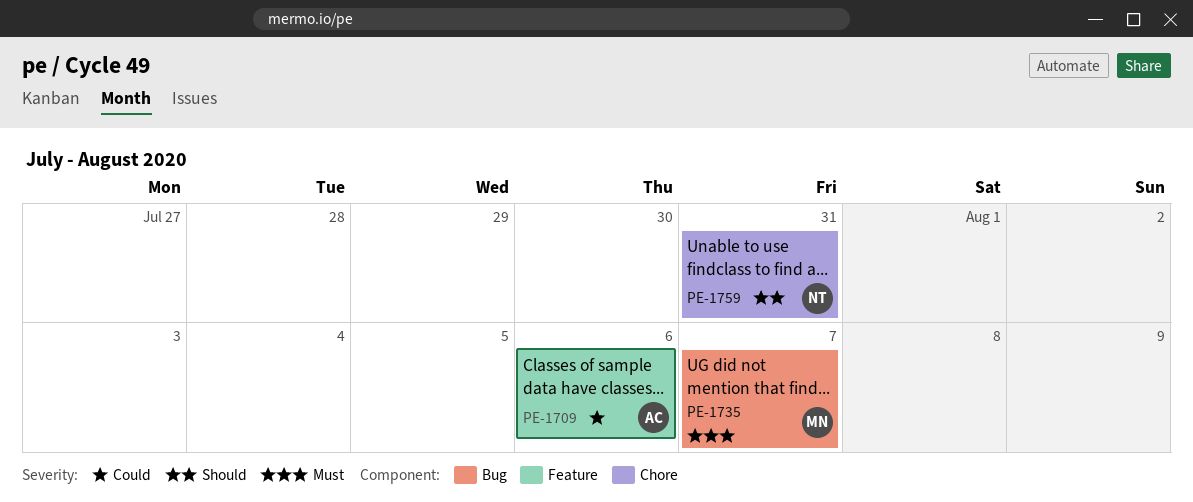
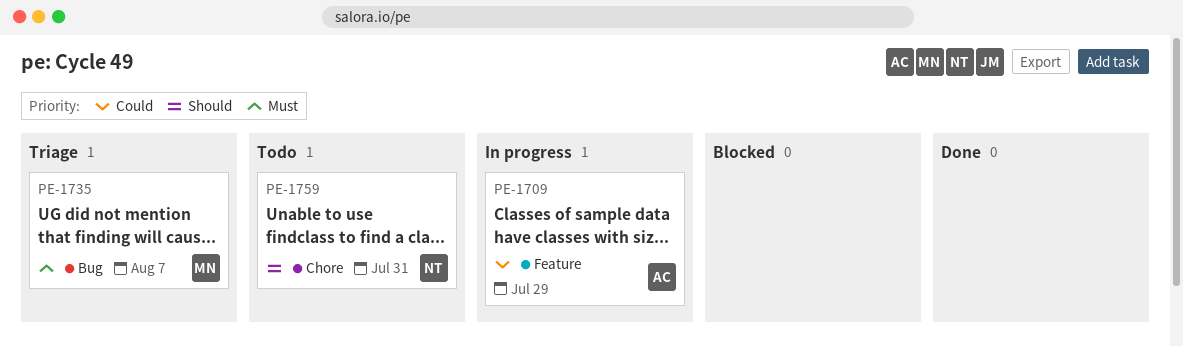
PE-1709, due: Aug 6 -> Jul 29

